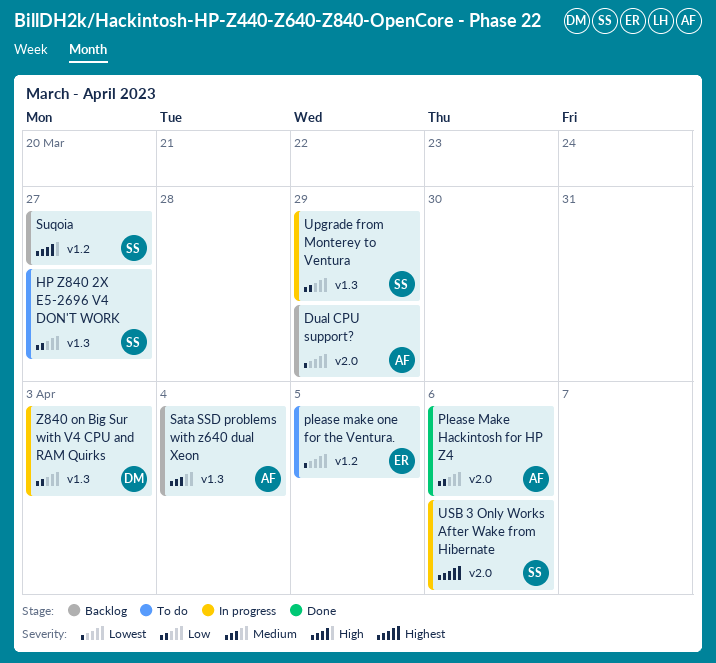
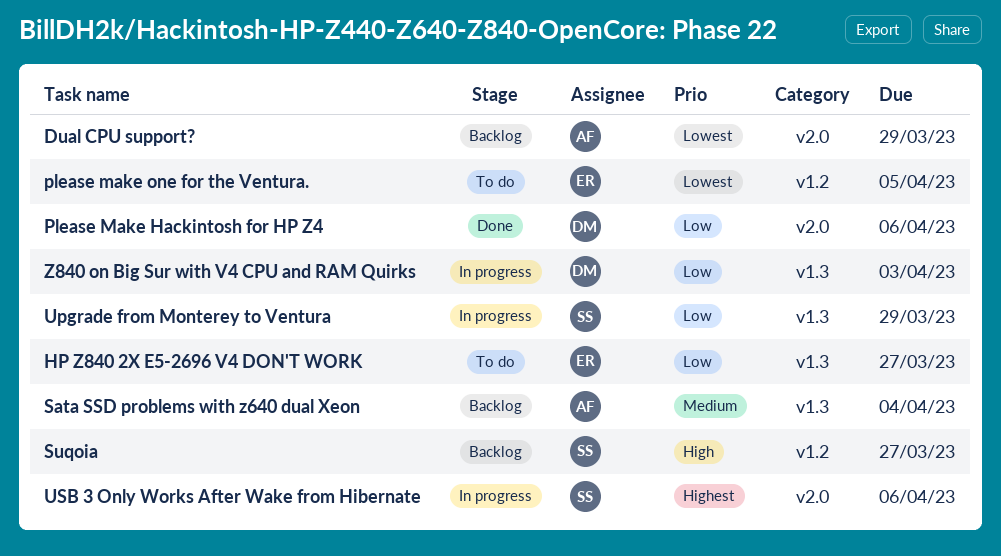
HP Z840 2X E5-2696 V4 DON'T WORK, owner: SS -> ER
Please Make Hackintosh for HP Z4, owner: AF -> DM

